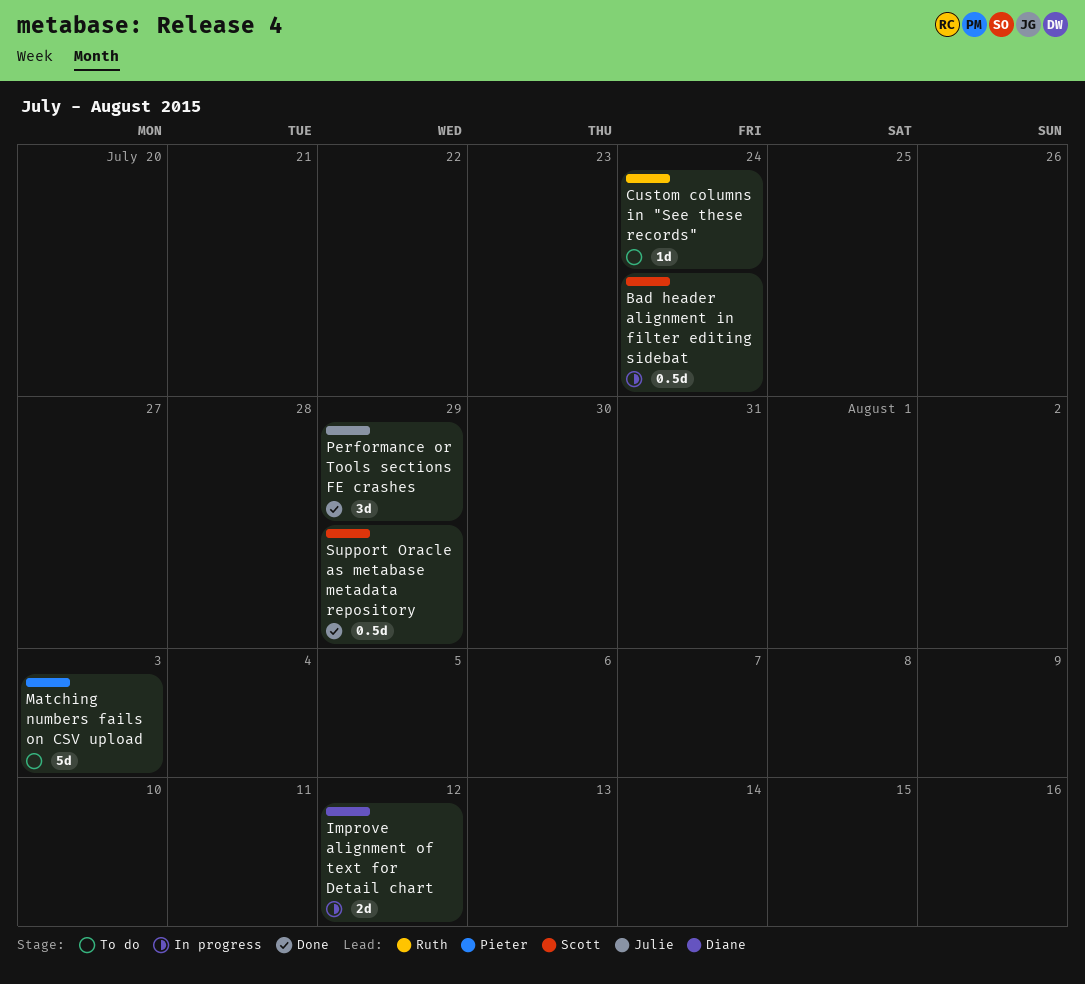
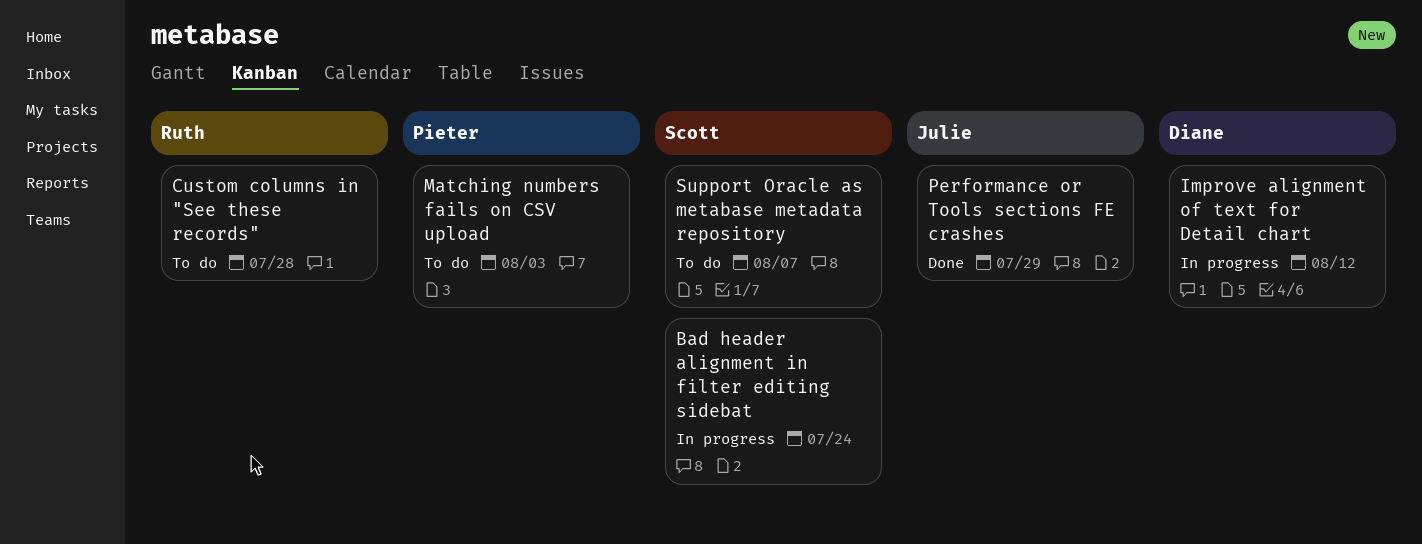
Custom columns in "See these records", due: Jul 24 -> Jul 28
Support Oracle as metabase metadata repository, status: Done -> To do
Support Oracle as metabase metadata repository, due: Jul 29 -> Aug 7

